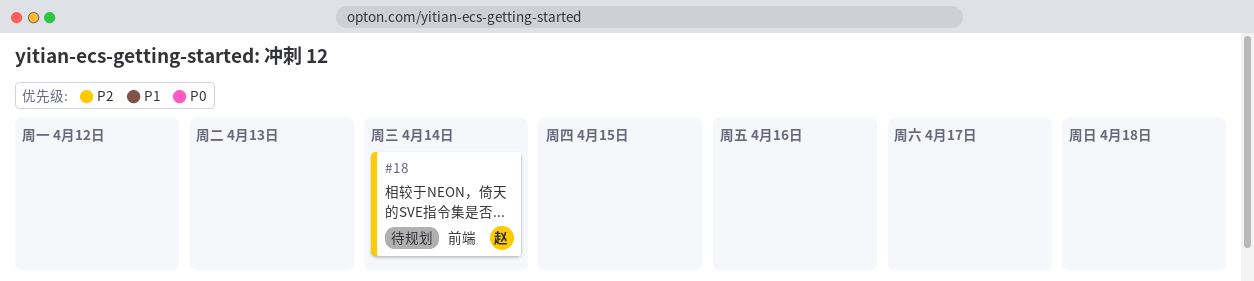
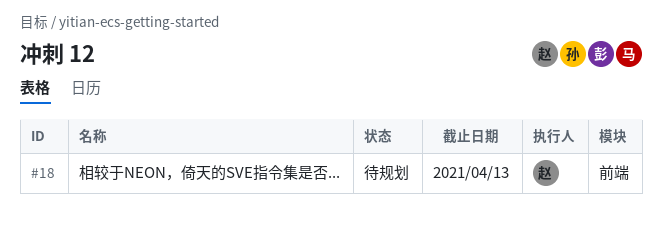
#18, due: Apr 14 -> Apr 13

